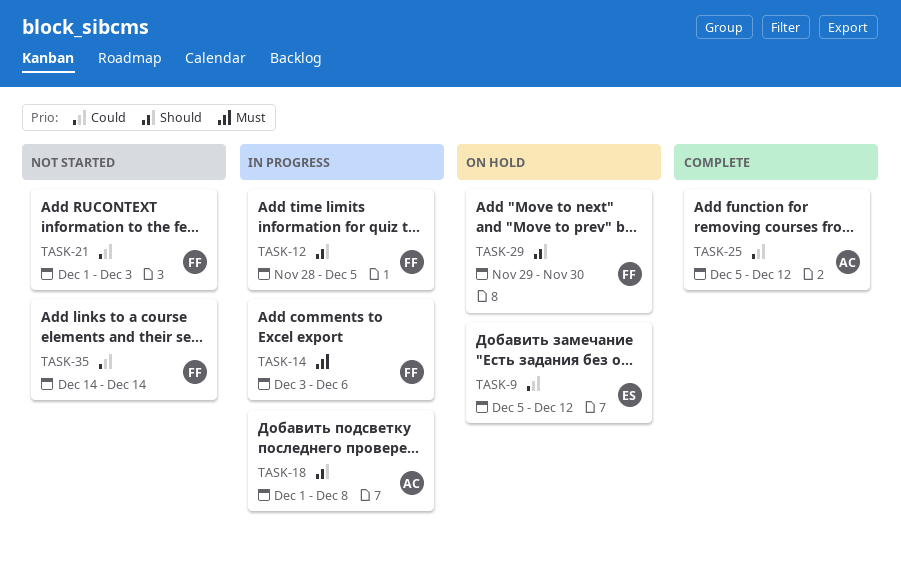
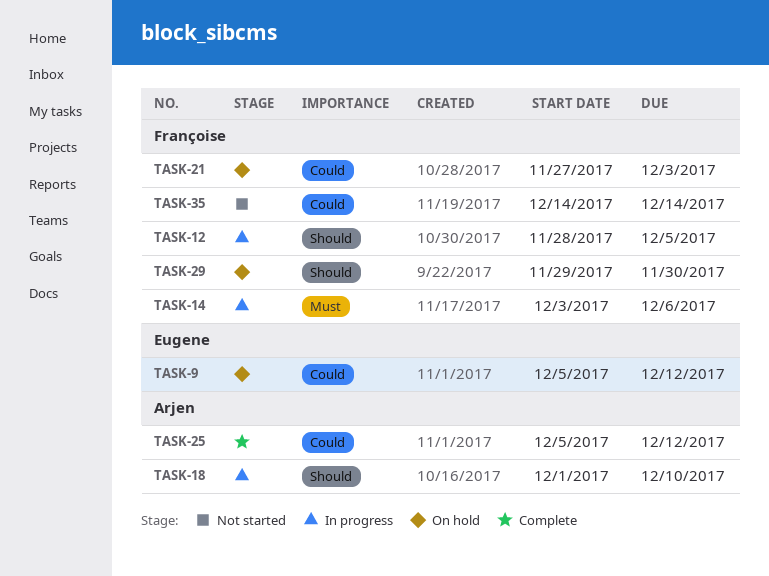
TASK-18, due: Dec 8 -> Dec 10
TASK-21, status: Not started -> On hold
TASK-21, start: Dec 1 -> Nov 27

